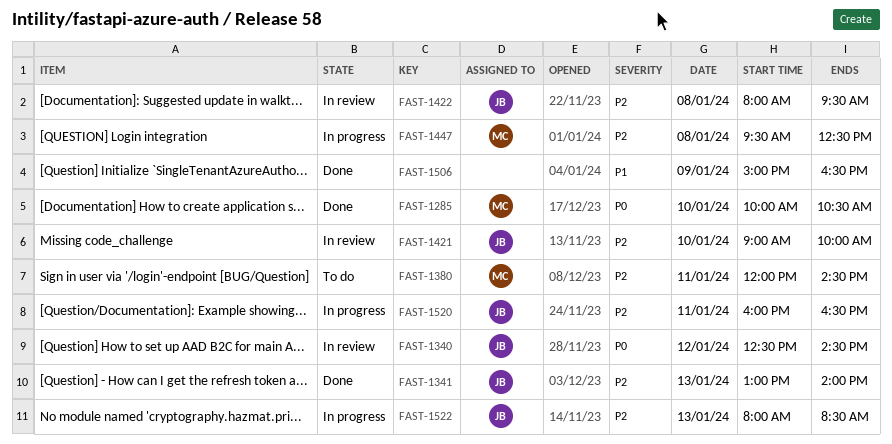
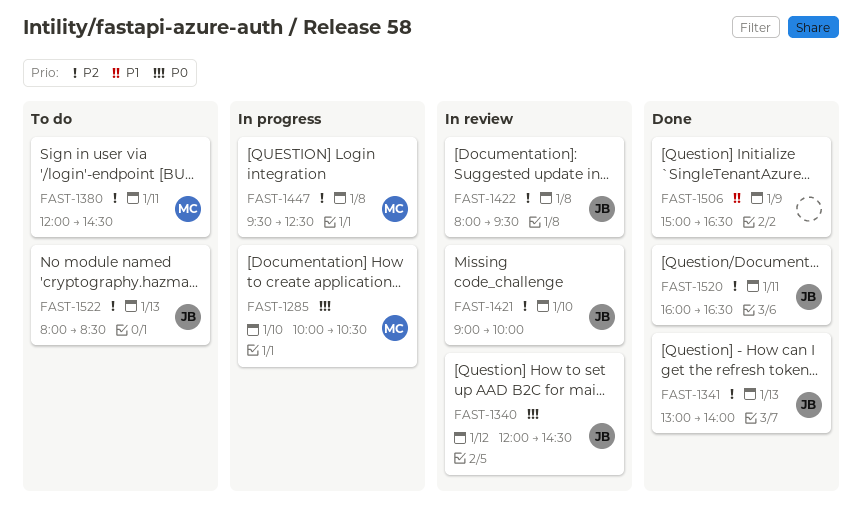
FAST-1285, status: Done -> In progress
FAST-1340, begins: 12:30 -> 12:00
FAST-1520, status: In progress -> Done
FAST-1522, status: In progress -> To do

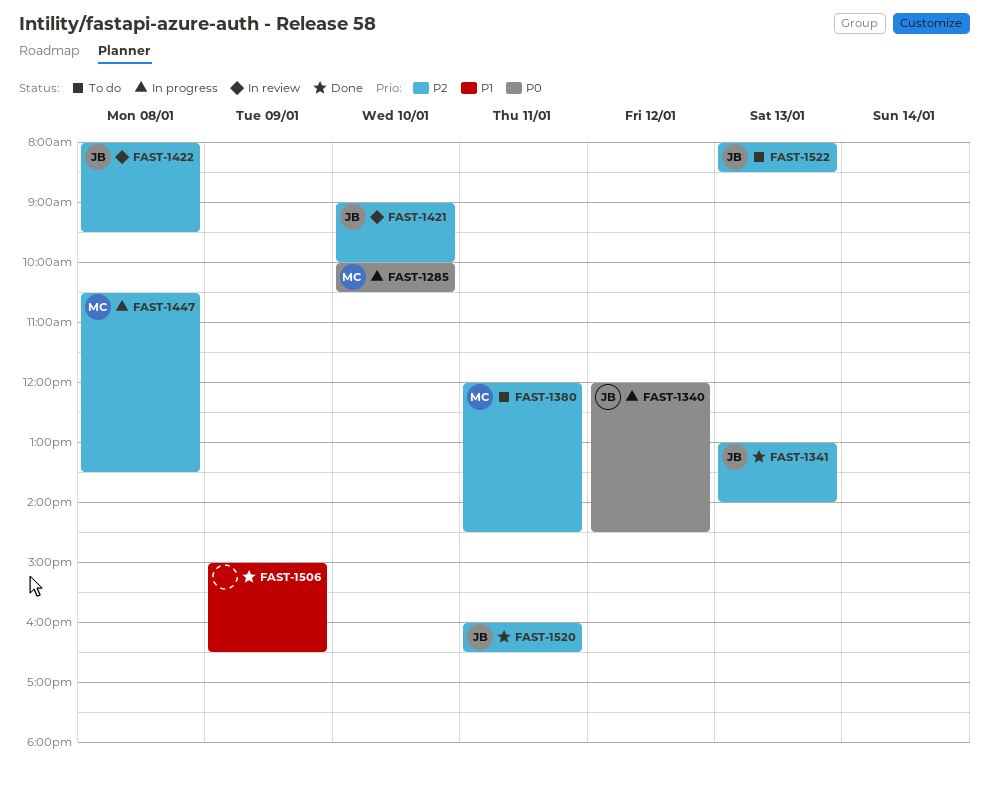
FAST-1340, status: In review -> In progress
FAST-1447, begins: 09:30 -> 10:30
FAST-1447, ends: 12:30 -> 13:30

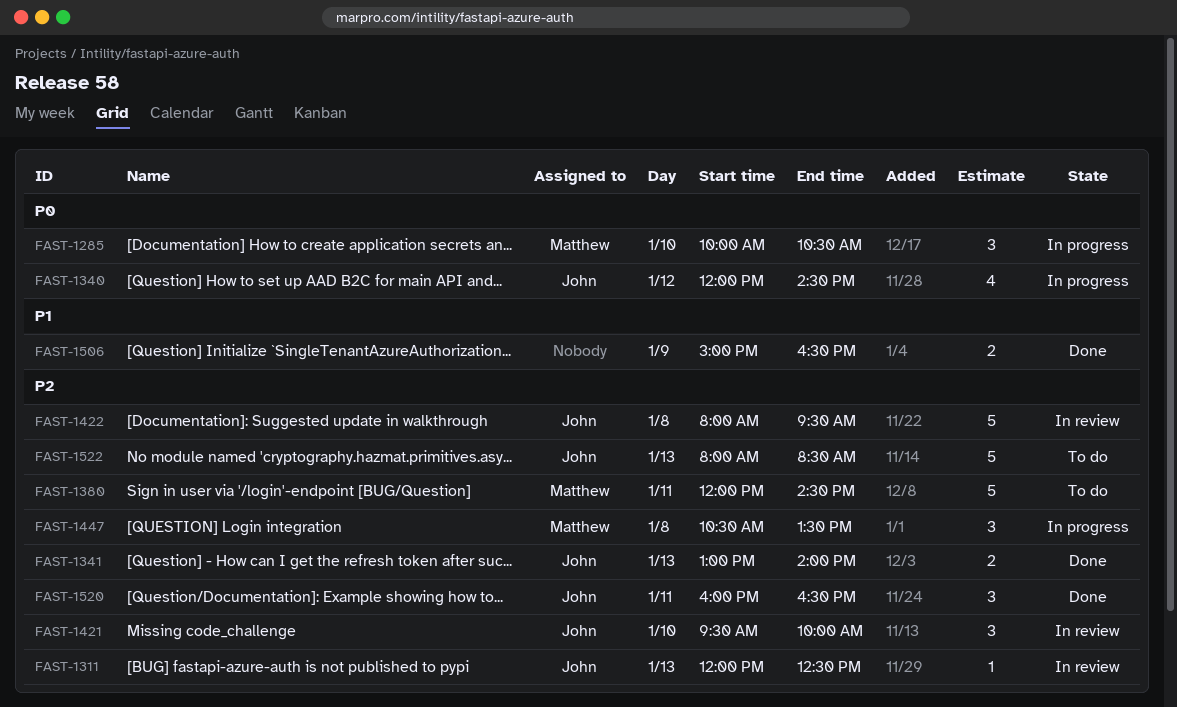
FAST-1311: none -> present
FAST-1421, begins: 09:00 -> 09:30

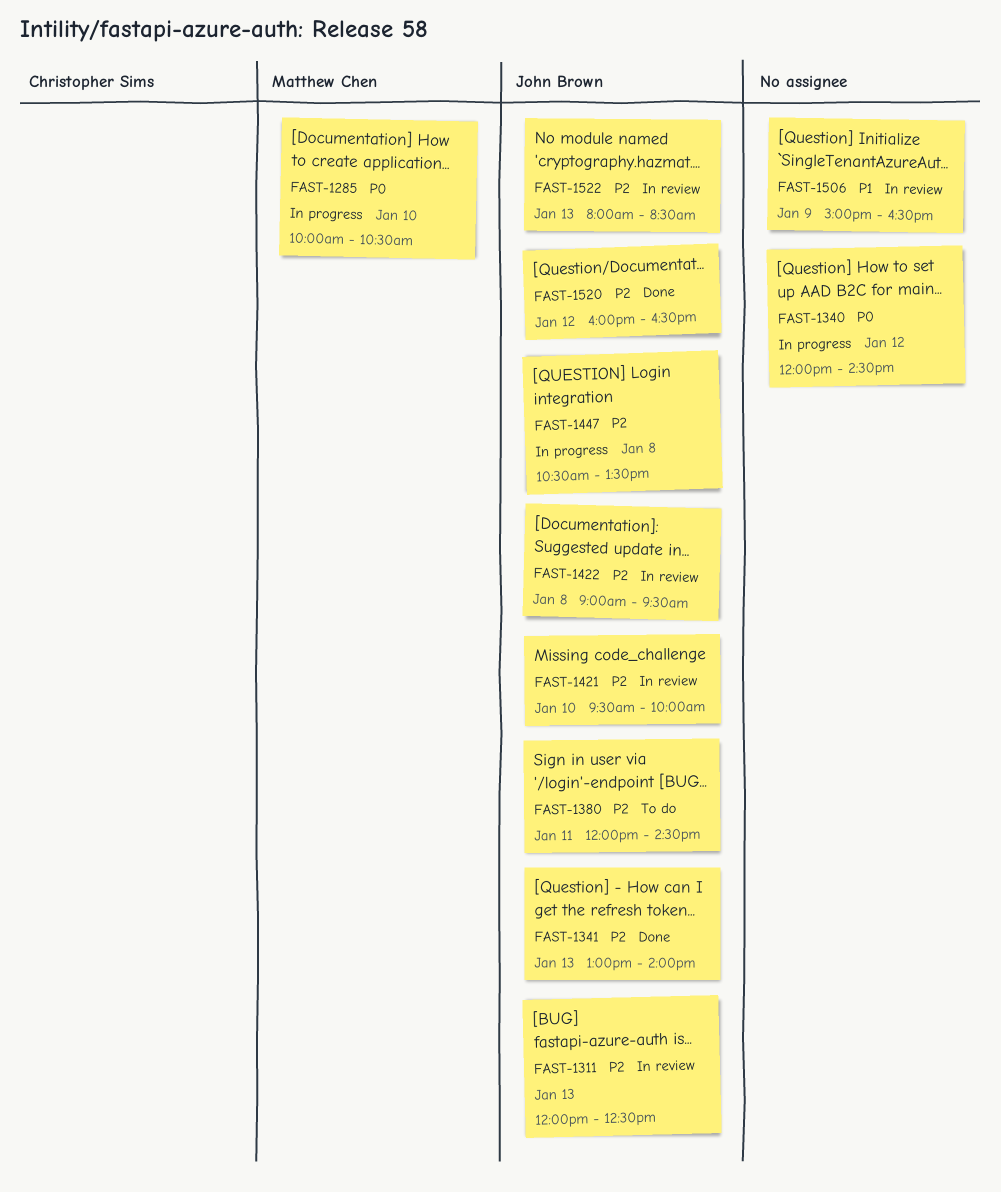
FAST-1340, owner: John Brown -> none
FAST-1380, owner: Matthew Chen -> John Brown
FAST-1422, begins: 08:00 -> 09:00
FAST-1447, owner: Matthew Chen -> John Brown
FAST-1506, status: Done -> In review
FAST-1520, day: Jan 11 -> Jan 12
FAST-1522, status: To do -> In review

